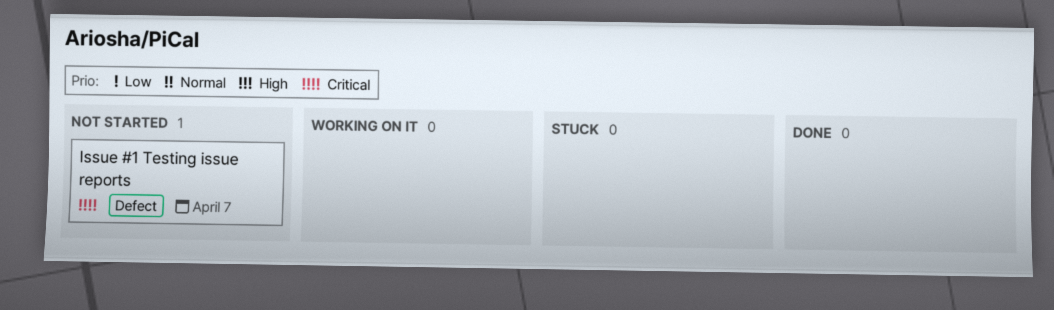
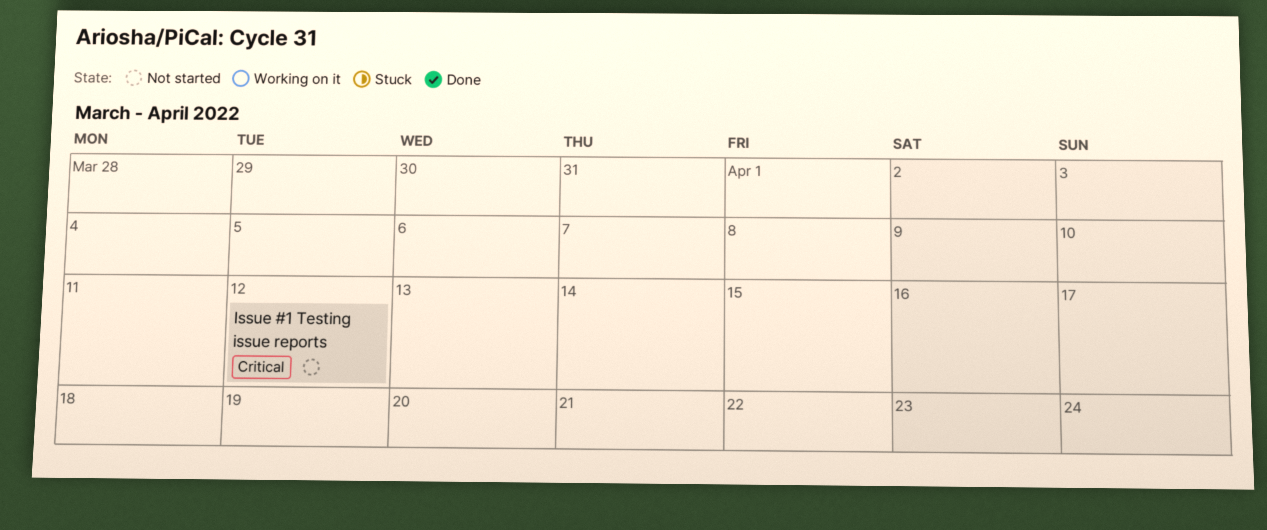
Issue #1 Testing issue reports, due: Apr 7 -> Apr 12

